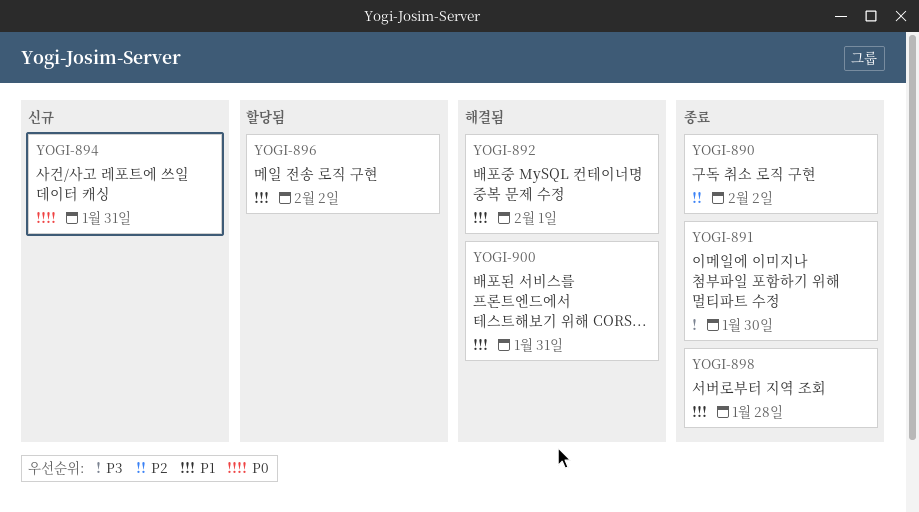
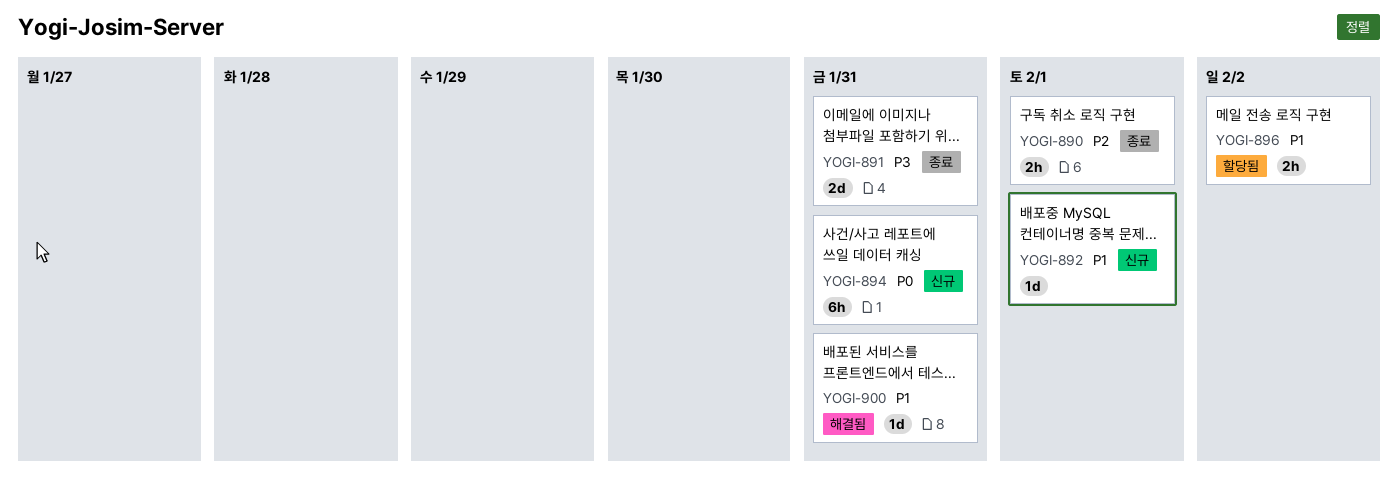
YOGI-890, due: Feb 2 -> Feb 1
YOGI-891, due: Jan 30 -> Jan 31
YOGI-892, status: 해결됨 -> 신규
YOGI-898: present -> none

